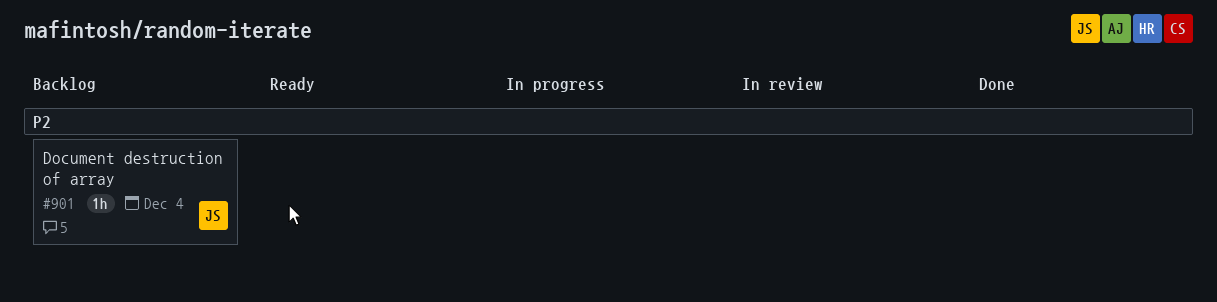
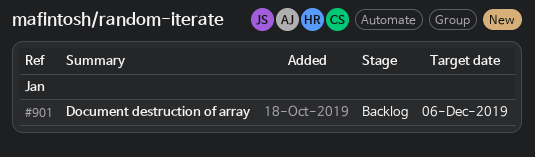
#901, due: Dec 4 -> Dec 6

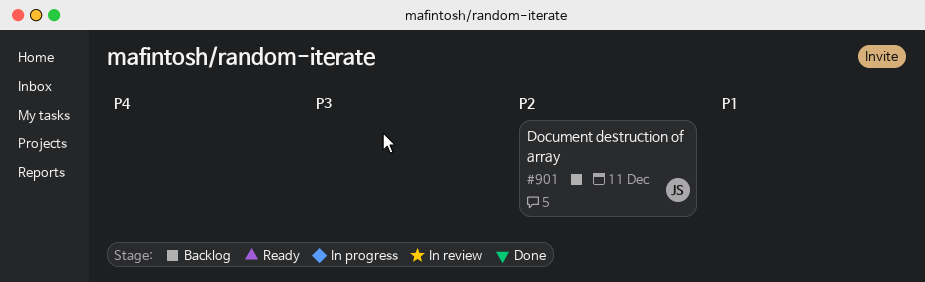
#901, due: Dec 6 -> Dec 11

